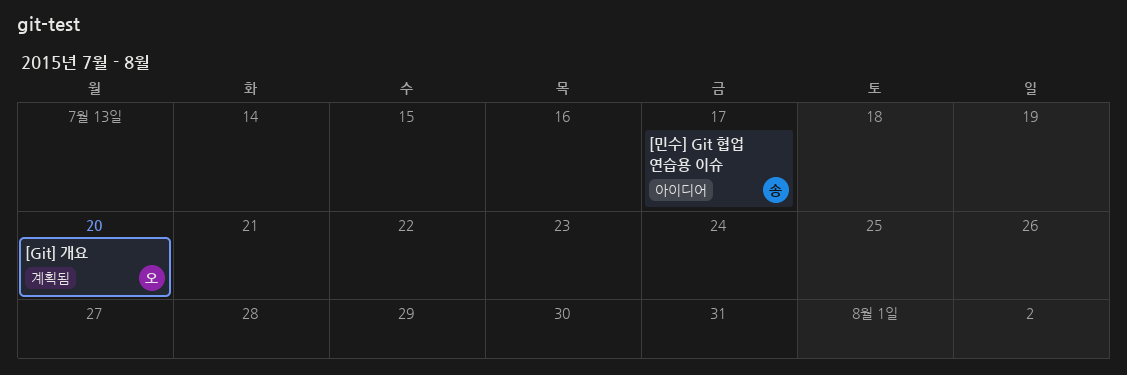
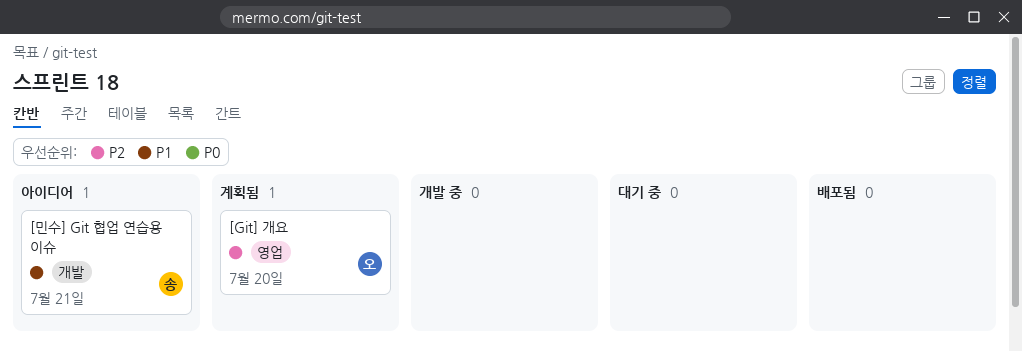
[민수] Git 협업 연습용 이슈, due: Jul 17 -> Jul 21

